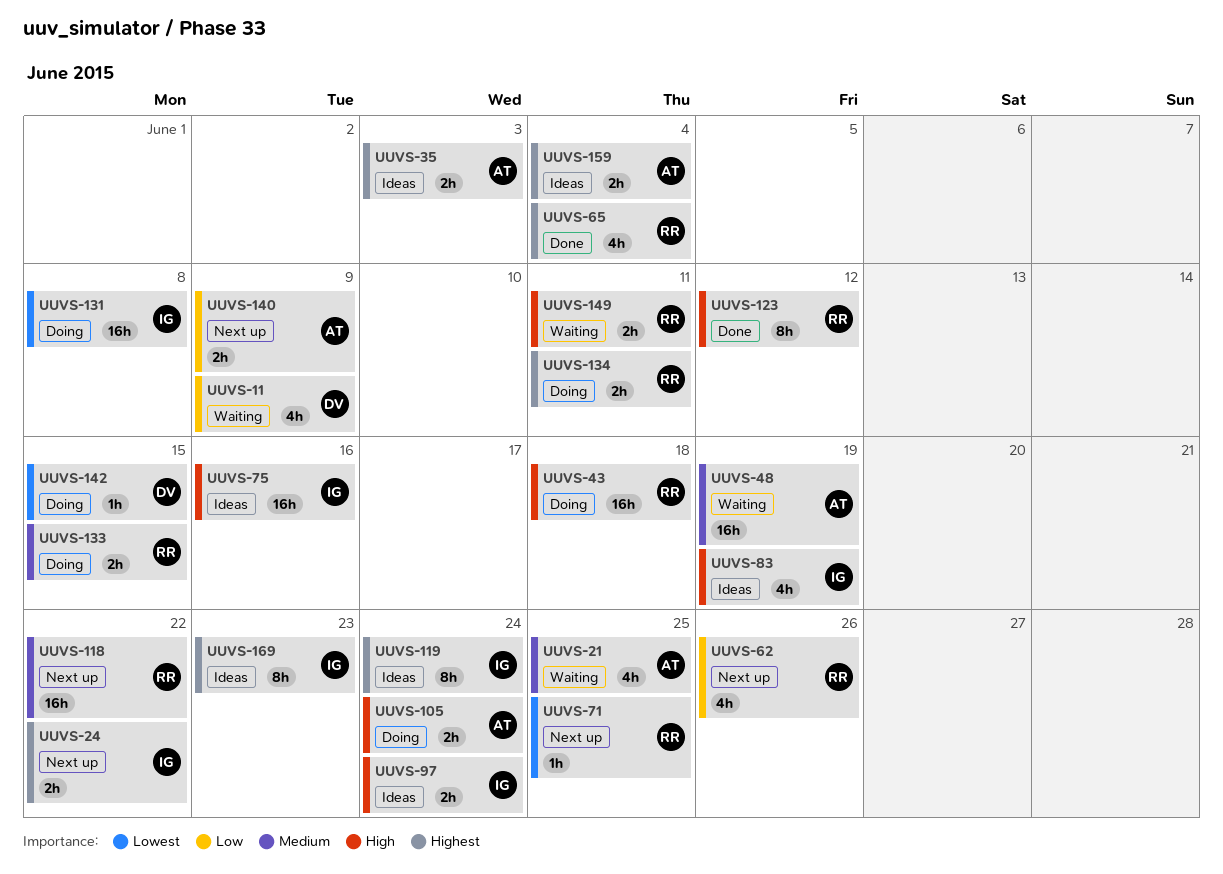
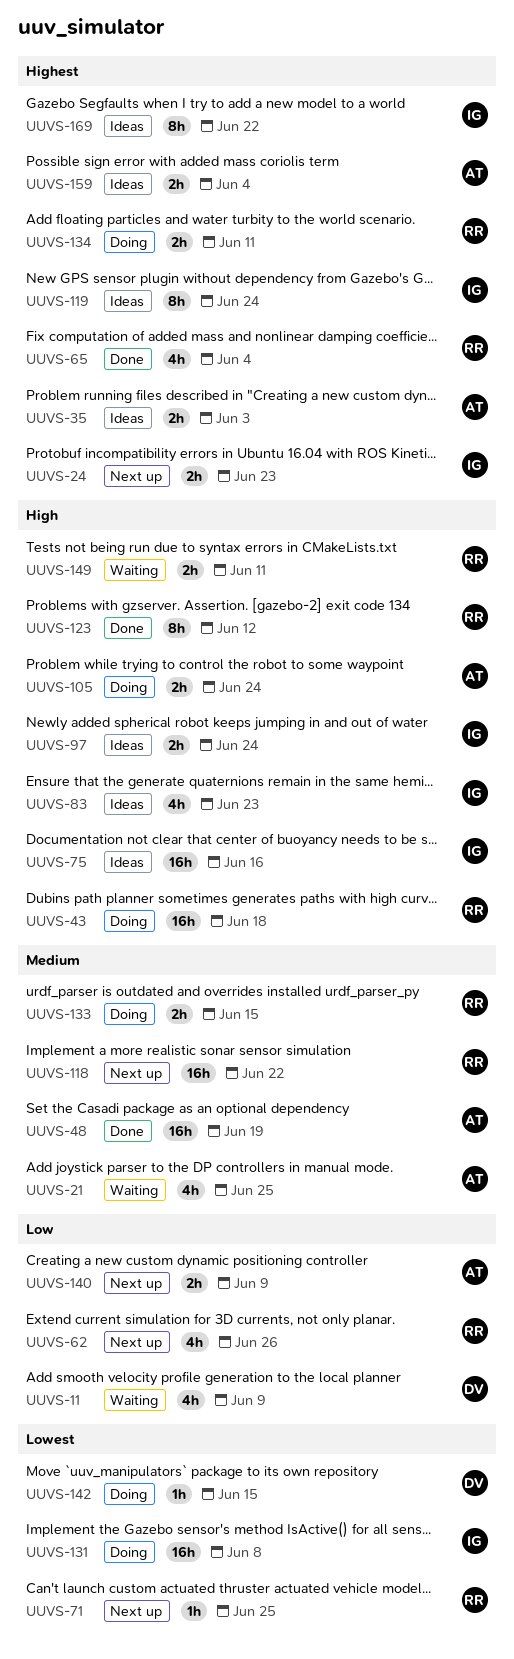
UUVS-24, due: Jun 22 -> Jun 23
UUVS-48, status: Waiting -> Done
UUVS-83, due: Jun 19 -> Jun 23
UUVS-169, due: Jun 23 -> Jun 22

